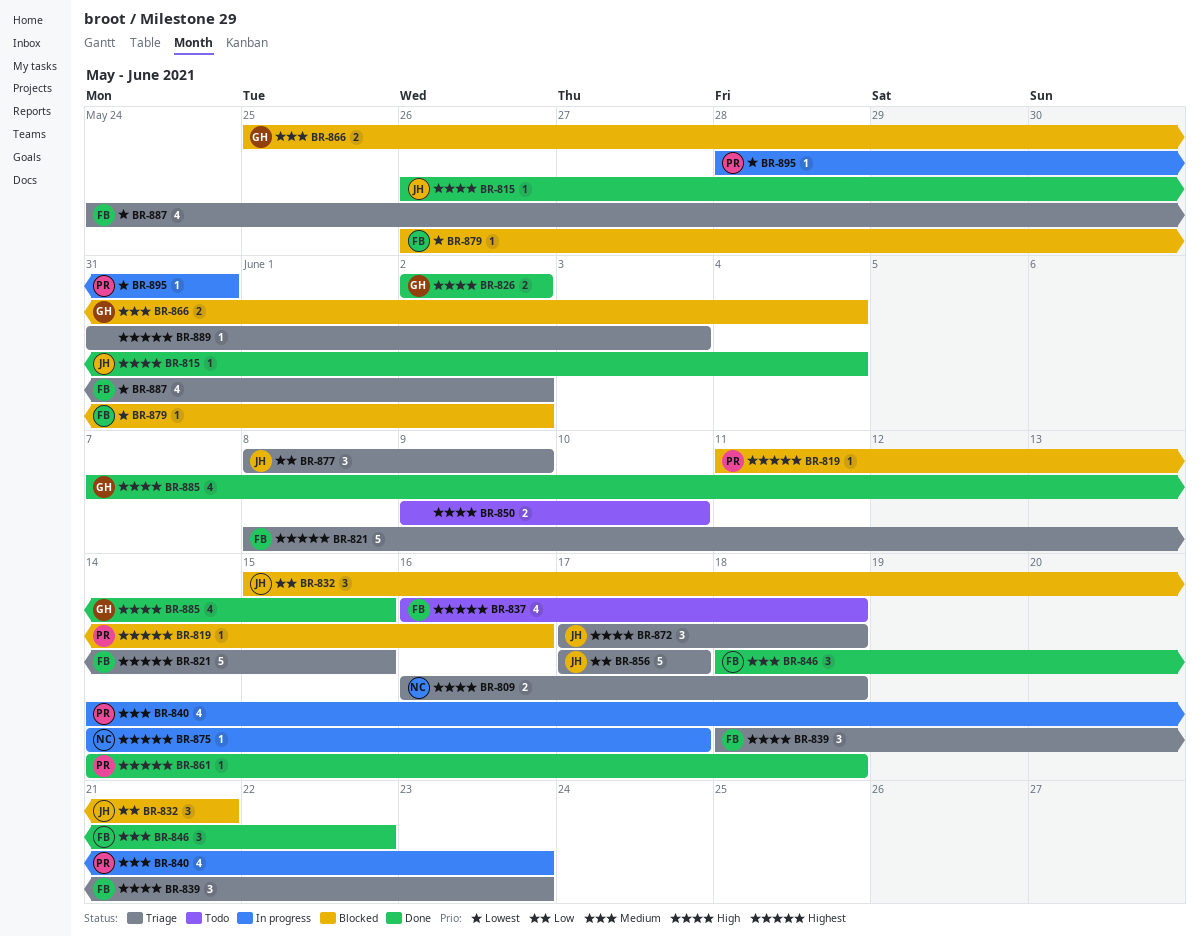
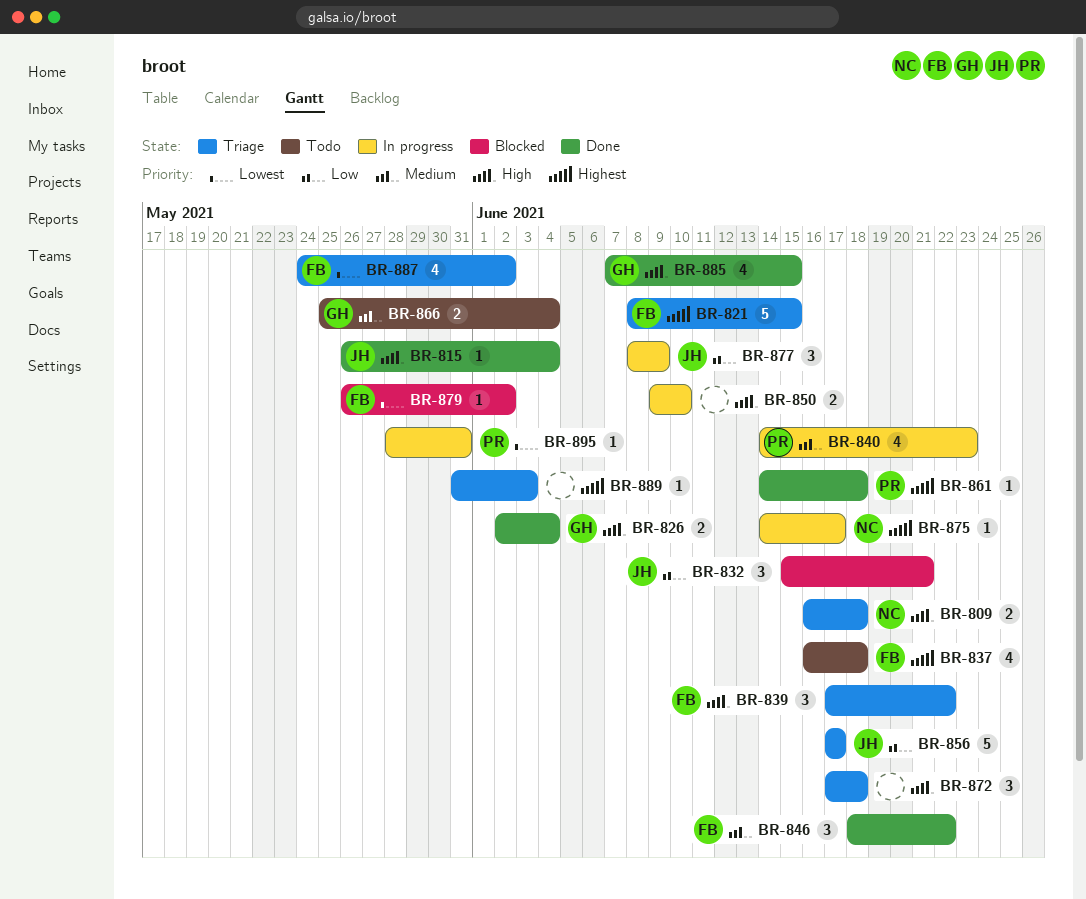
BR-819: present -> none
BR-826, due: Jun 2 -> Jun 4
BR-839, start: Jun 18 -> Jun 17
BR-839, due: Jun 23 -> Jun 22
BR-850, status: Todo -> In progress
BR-866, status: Blocked -> Todo
BR-872, owner: JH -> none
BR-877, status: Triage -> In progress

